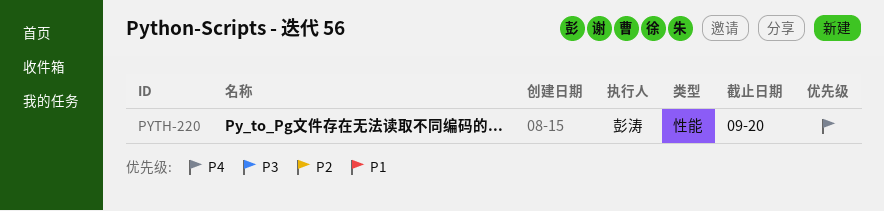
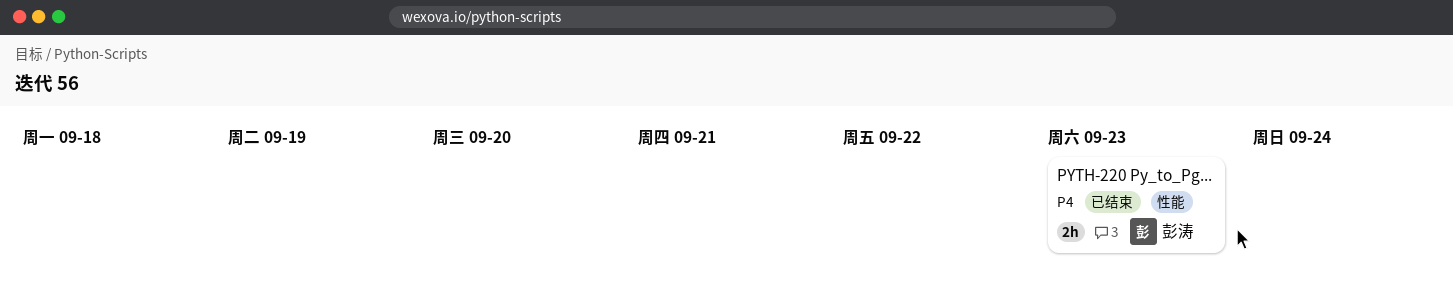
PYTH-220, due: Sep 20 -> Sep 23

